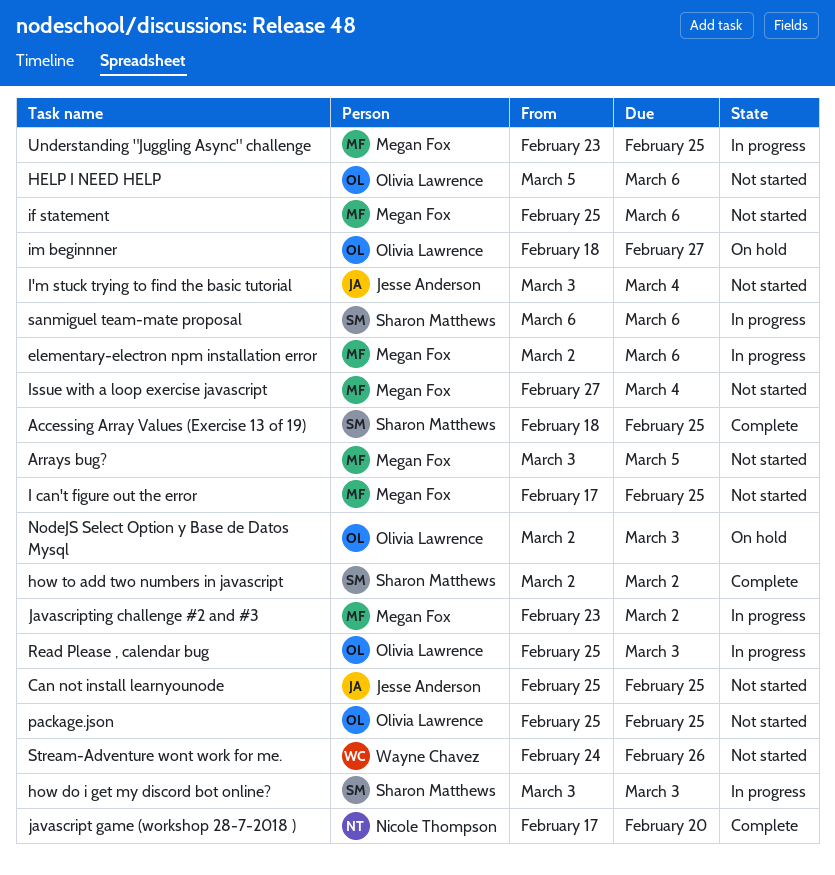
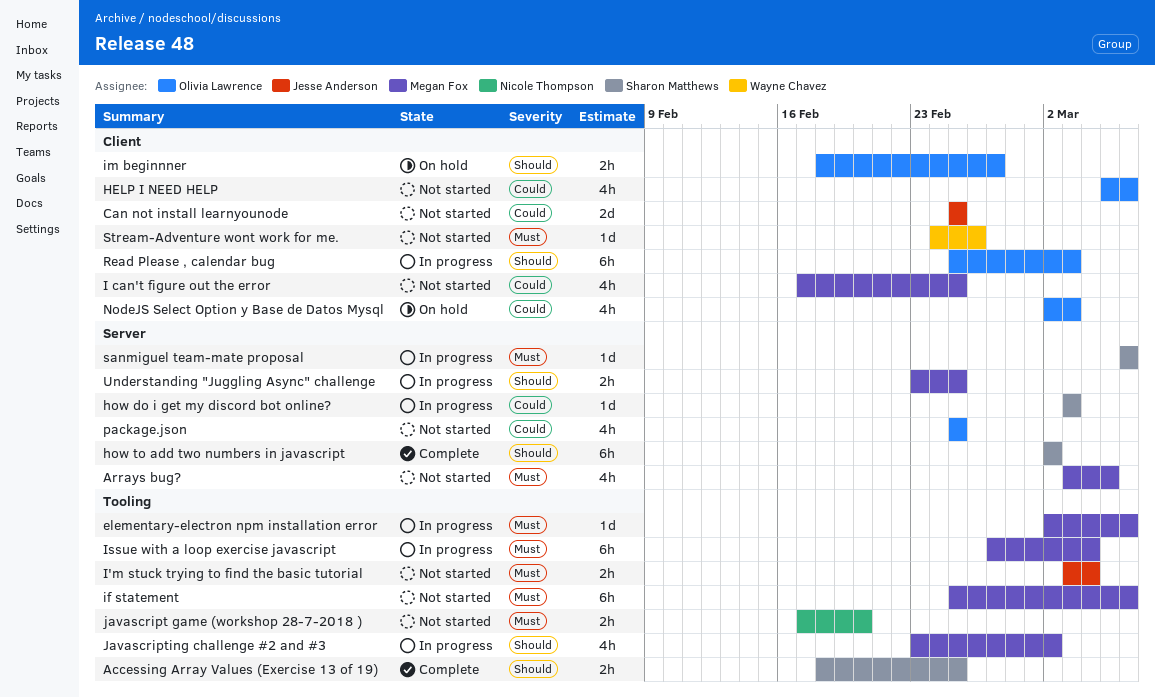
Issue with a loop exercise javascript, status: Not started -> In progress
javascript game (workshop 28-7-2018 ), status: Complete -> Not started

